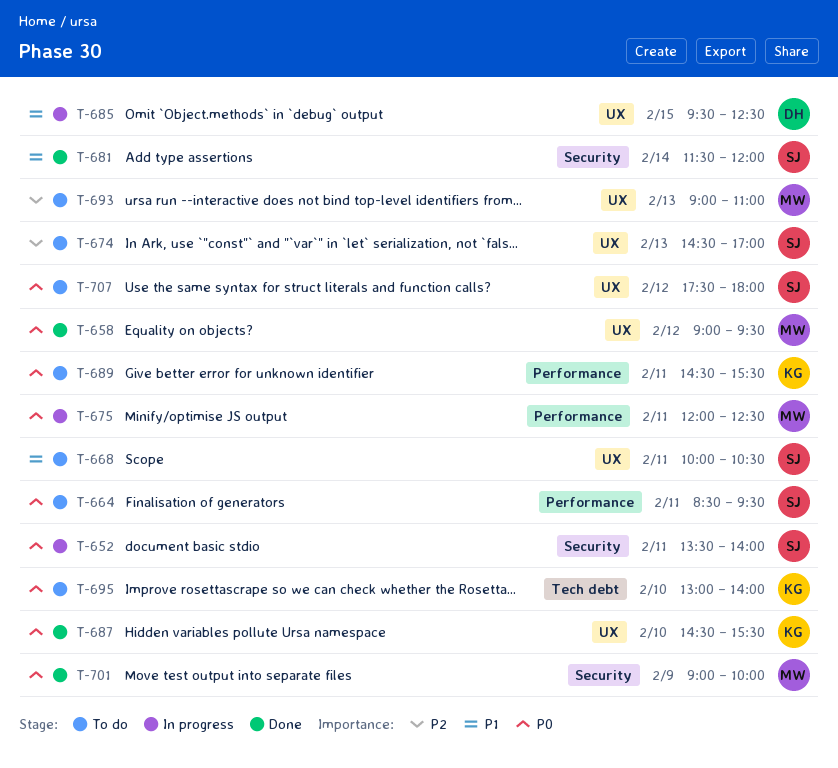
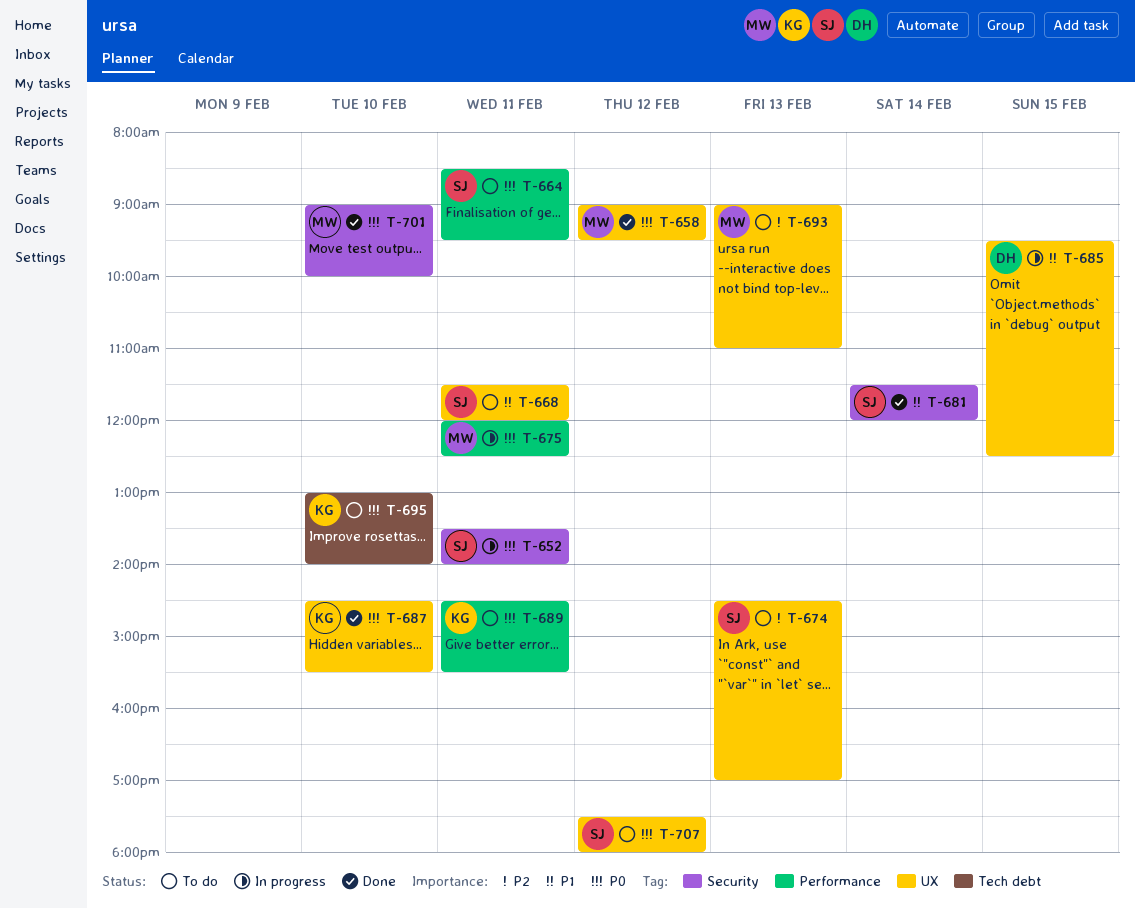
T-668, begins: 10:00 -> 11:30
T-668, ends: 10:30 -> 12:00
T-701, day: Feb 9 -> Feb 10

